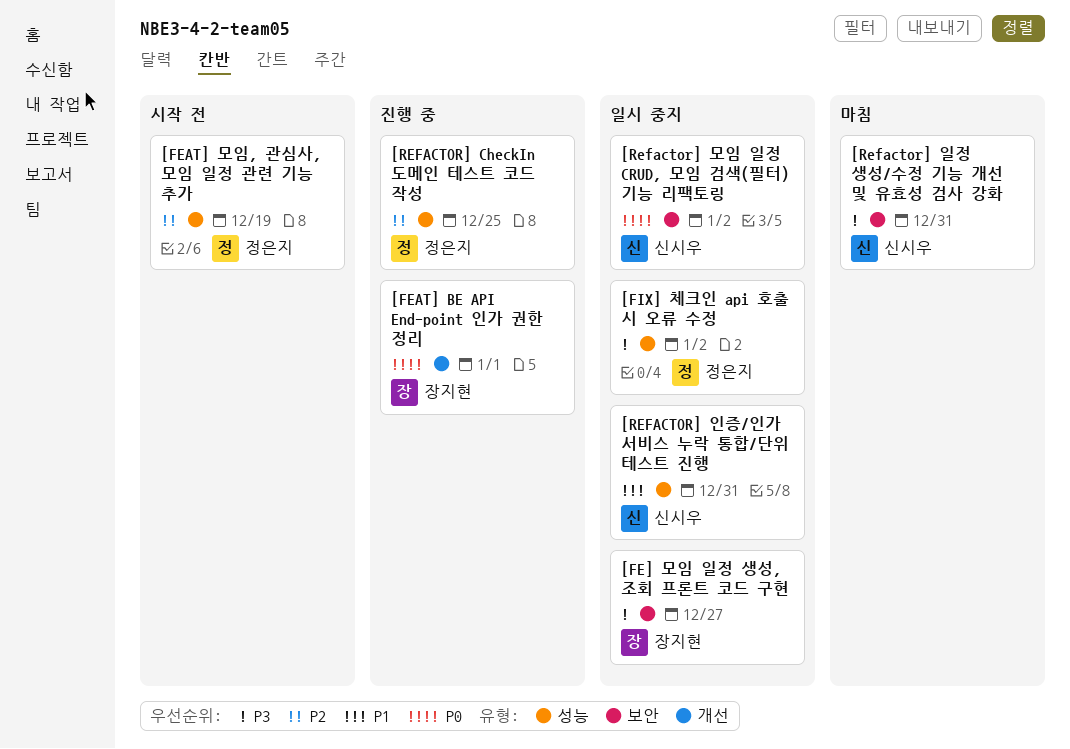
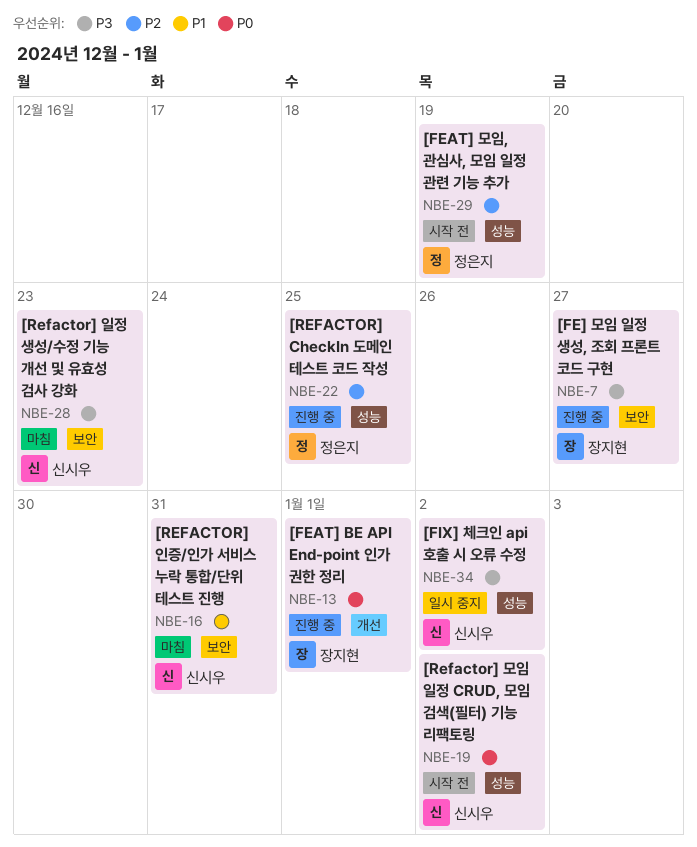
[FE] 모임 일정 생성, 조회 프론트 코드 구현, status: 일시 중지 -> 진행 중
[FIX] 체크인 api 호출 시 오류 수정, owner: 정은지 -> 신시우
[Refactor] 모임 일정 CRUD, 모임 검색(필터) 기능 리팩토링, status: 일시 중지 -> 시작 전
[Refactor] 모임 일정 CRUD, 모임 검색(필터) 기능 리팩토링, label: 보안 -> 성능
[REFACTOR] 인증/인가 서비스 누락 통합/단위 테스트 진행, status: 일시 중지 -> 마침
[REFACTOR] 인증/인가 서비스 누락 통합/단위 테스트 진행, label: 성능 -> 보안
[Refactor] 일정 생성/수정 기능 개선 및 유효성 검사 강화, due: Dec 31 -> Dec 23

